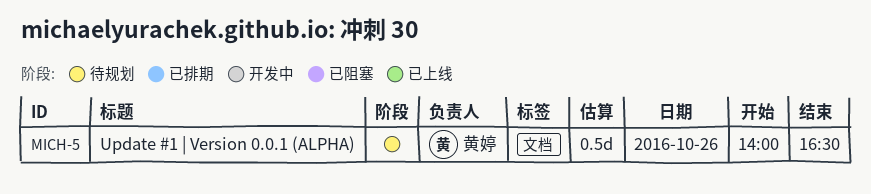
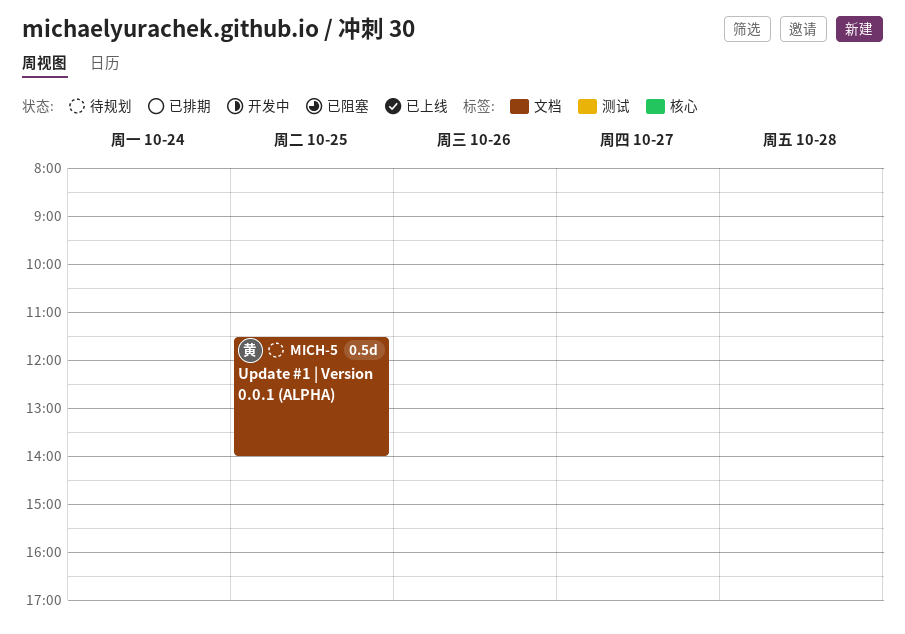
MICH-5, day: Oct 26 -> Oct 25
MICH-5, begins: 14:00 -> 11:30
MICH-5, ends: 16:30 -> 14:00

